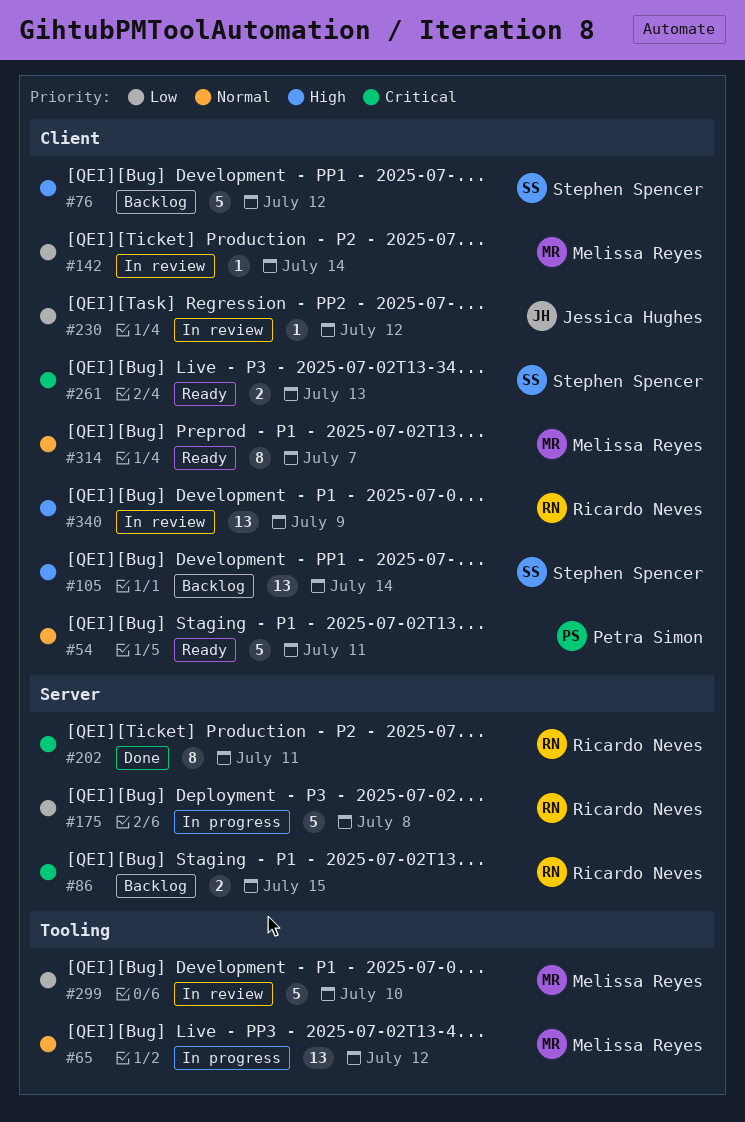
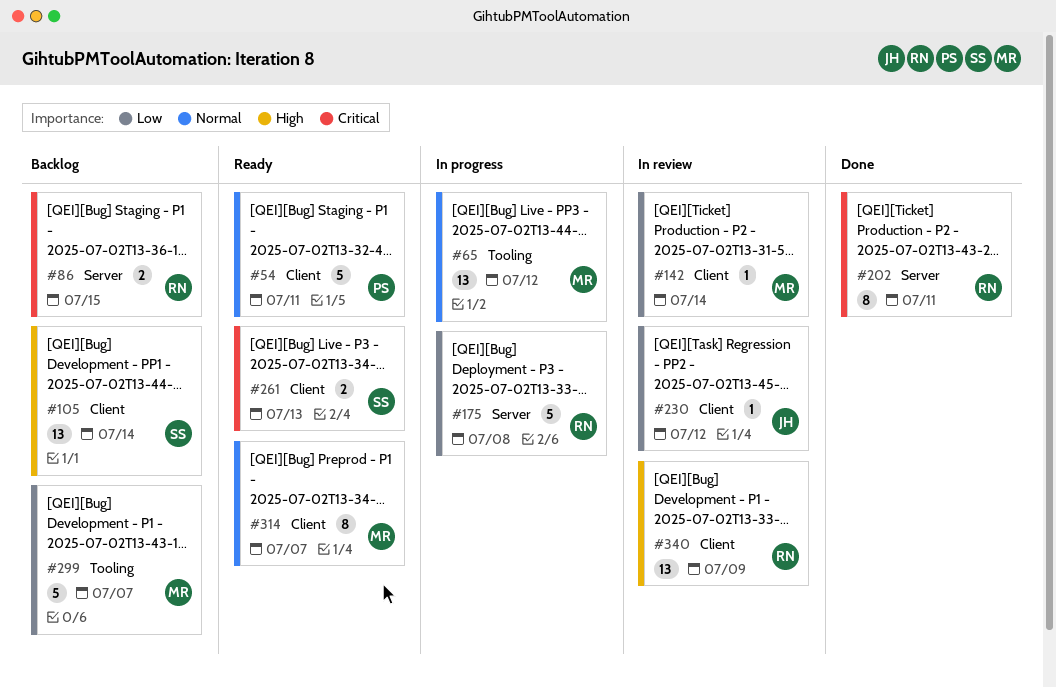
#76: present -> none
#299, status: In review -> Backlog
#299, due: Jul 10 -> Jul 7

